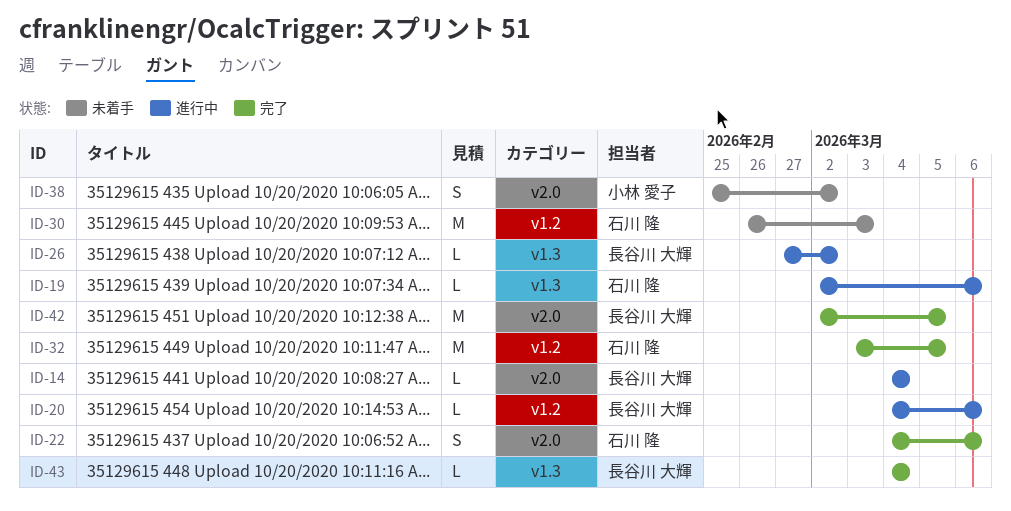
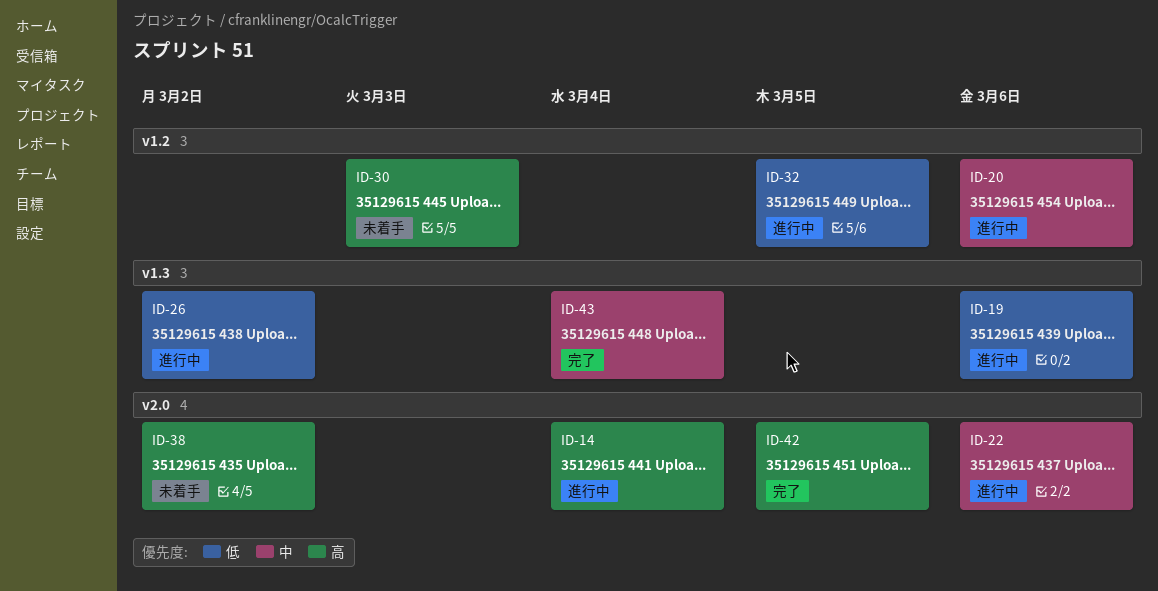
ID-22, status: 完了 -> 進行中
ID-32, status: 完了 -> 進行中

